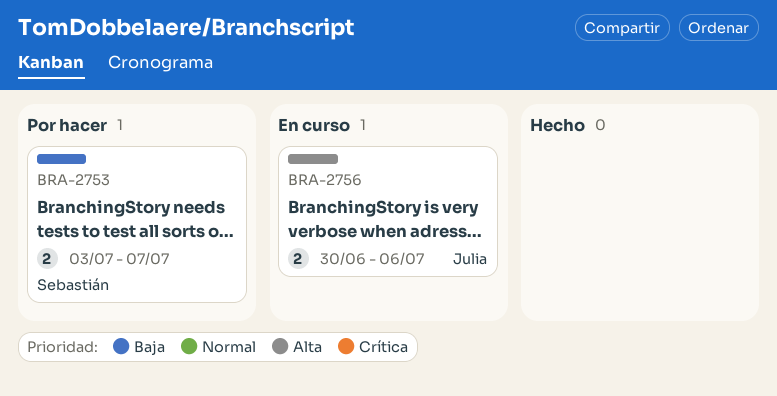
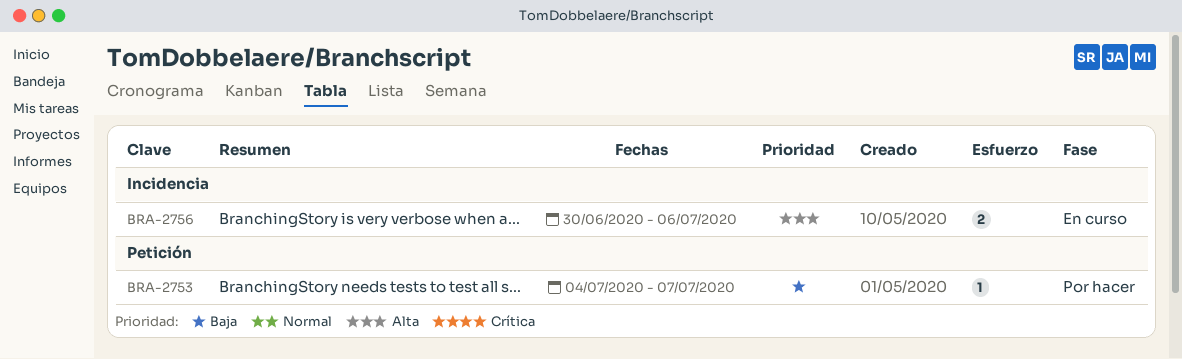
BRA-2753, estimate: 2 -> 1
BRA-2753, start: Jul 3 -> Jul 4

